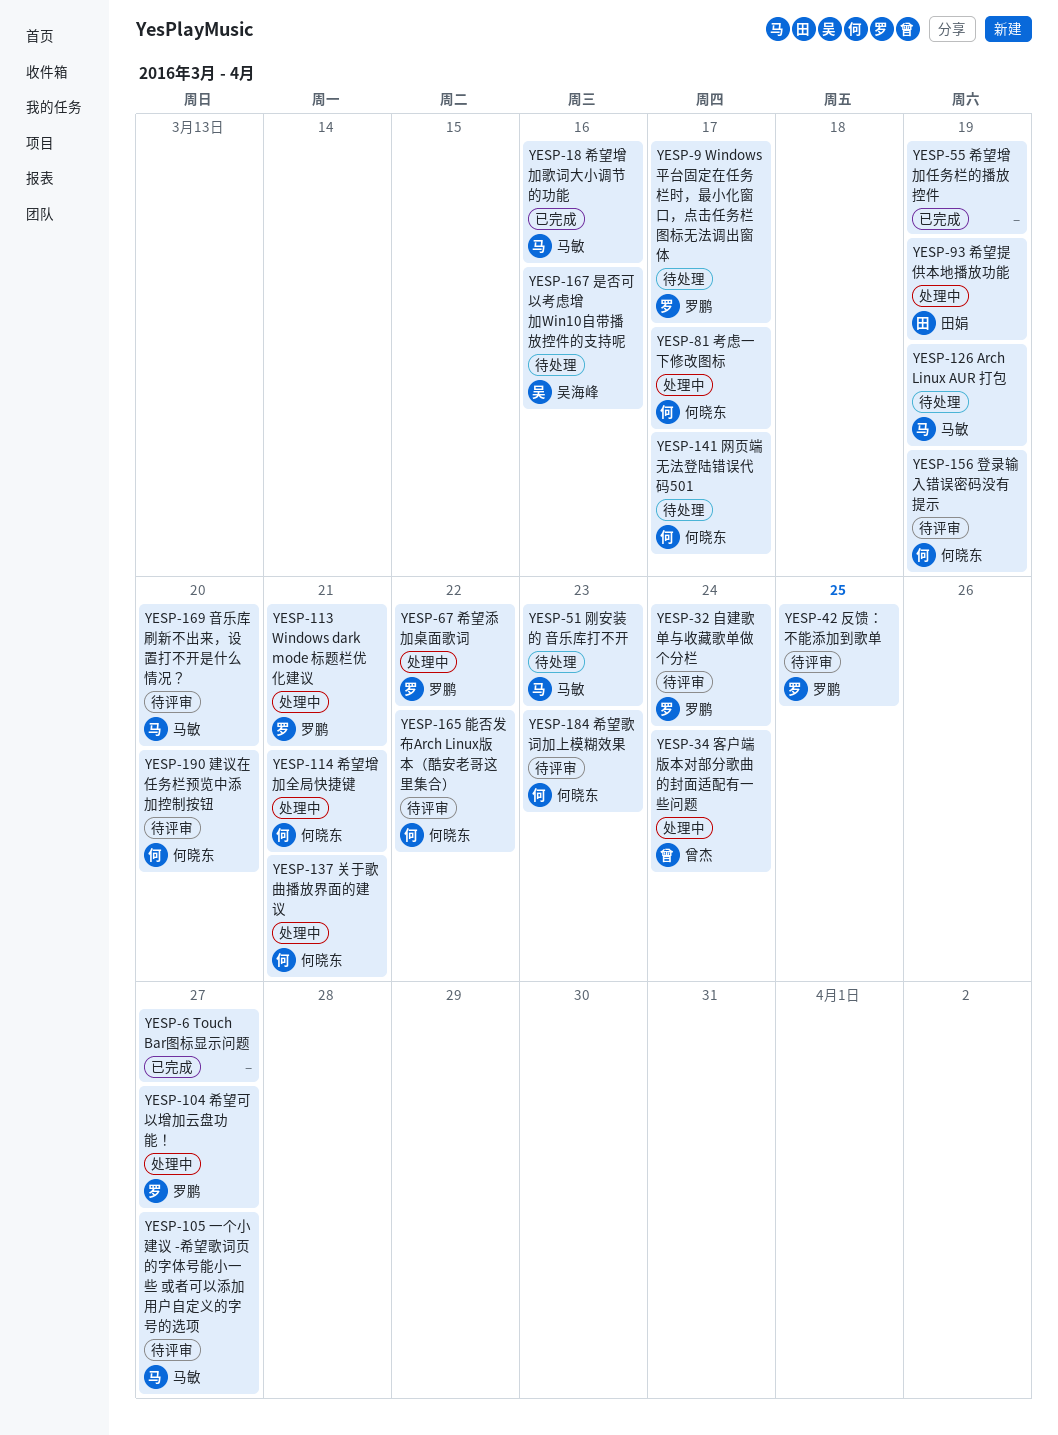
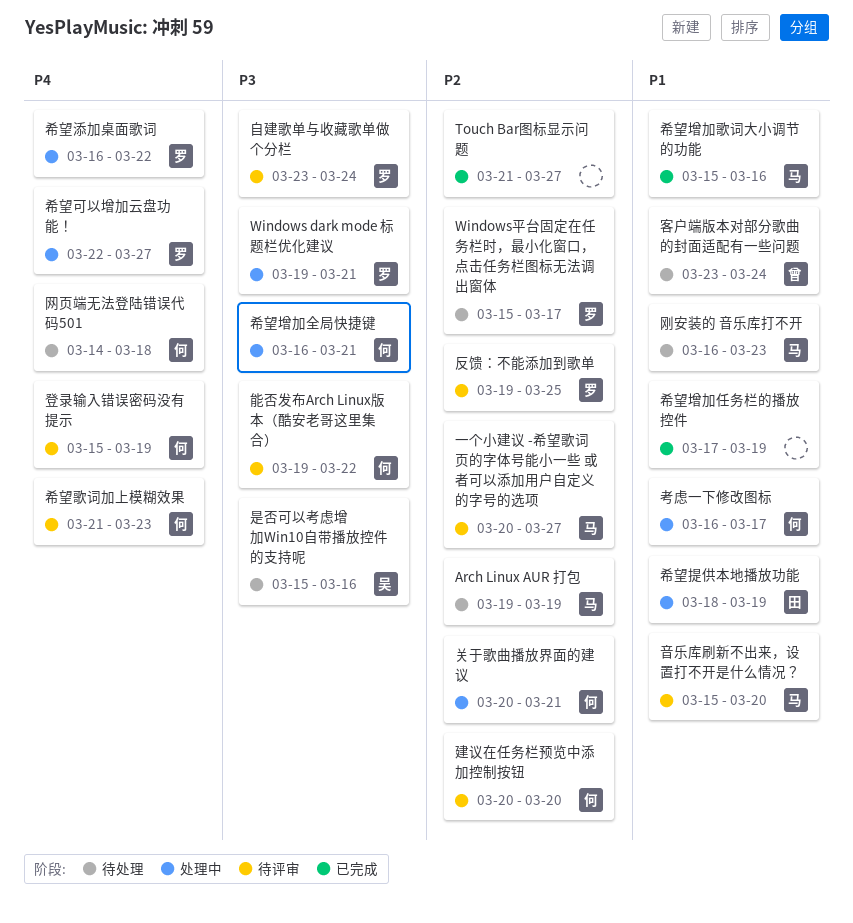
客户端版本对部分歌曲的封面适配有一些问题, status: 处理中 -> 待处理
网页端无法登陆错误代码501, due: Mar 17 -> Mar 18

